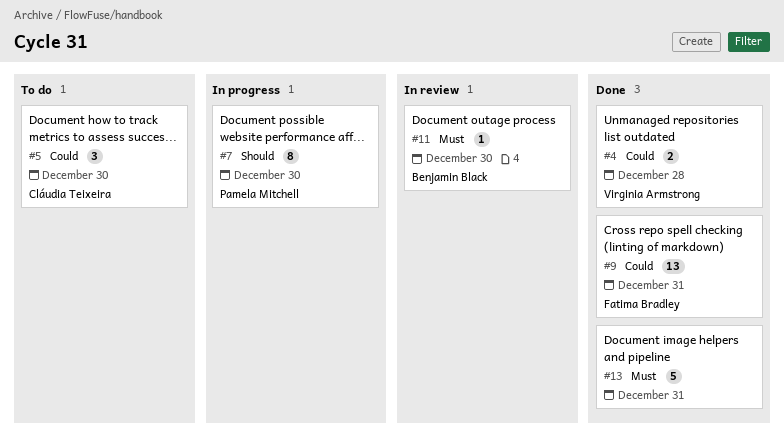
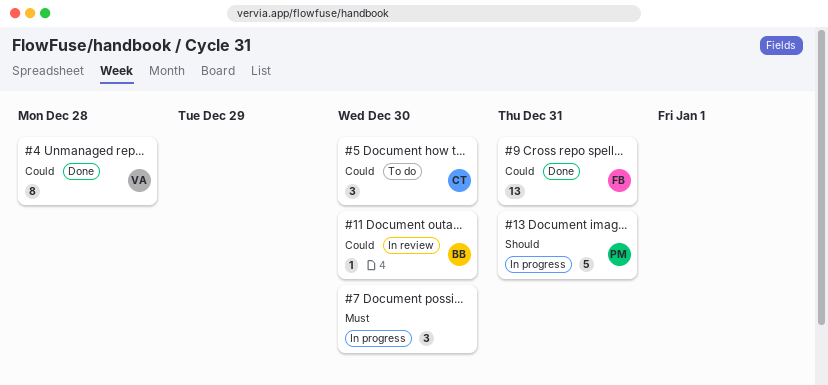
#4, estimate: 2 -> 8
#7, owner: Pamela Mitchell -> none
#7, priority: Should -> Must
#7, estimate: 8 -> 3
#11, priority: Must -> Could
#13, status: Done -> In progress
#13, owner: none -> Pamela Mitchell
#13, priority: Must -> Should

